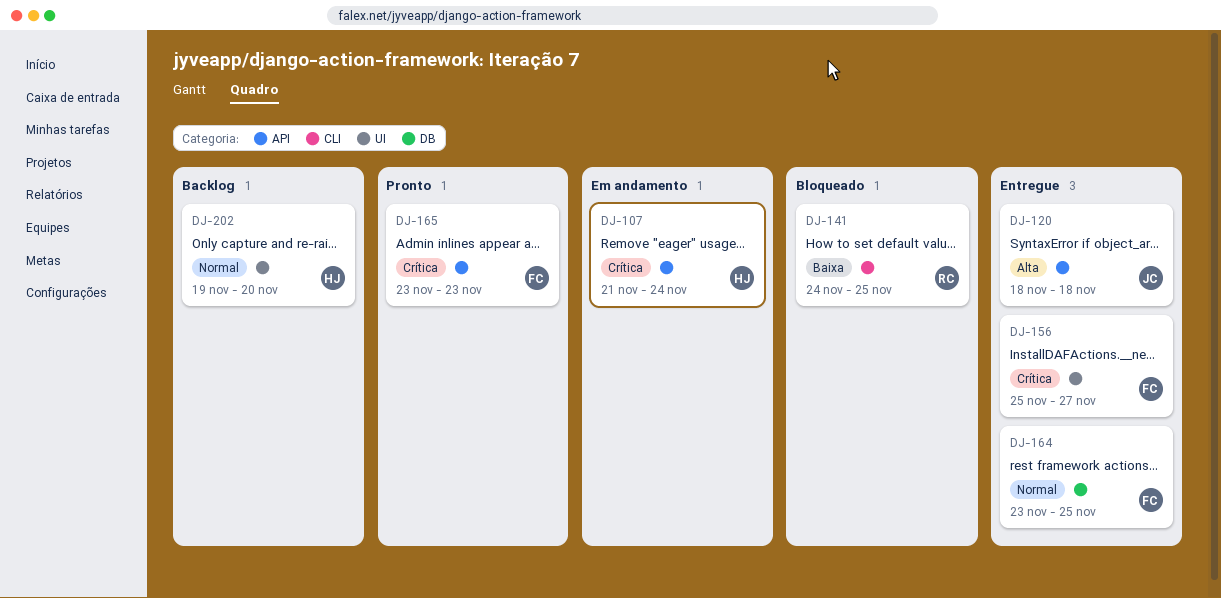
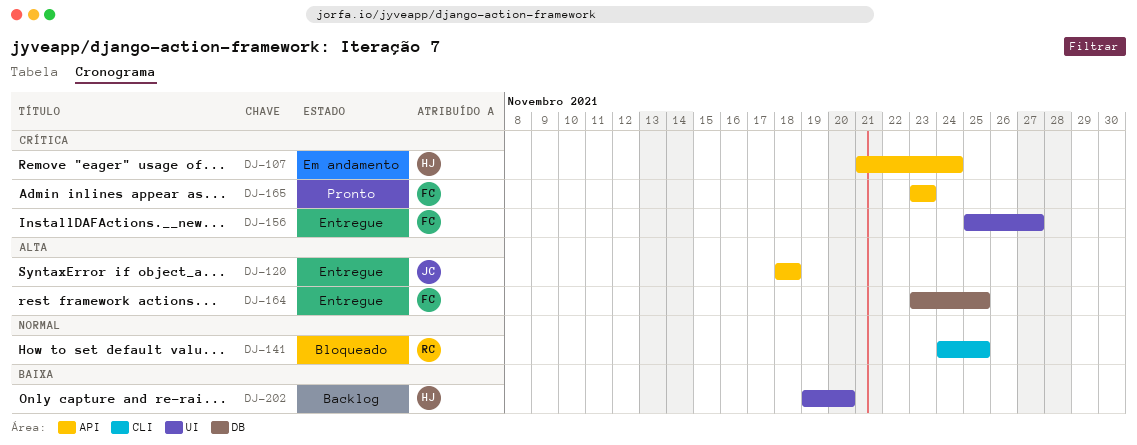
DJ-141, priority: Baixa -> Normal
DJ-164, priority: Normal -> Alta
DJ-202, priority: Normal -> Baixa

